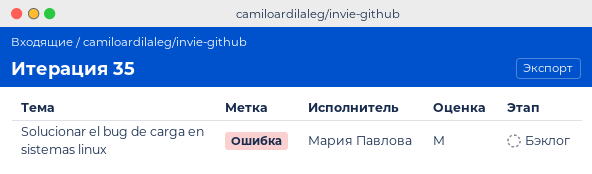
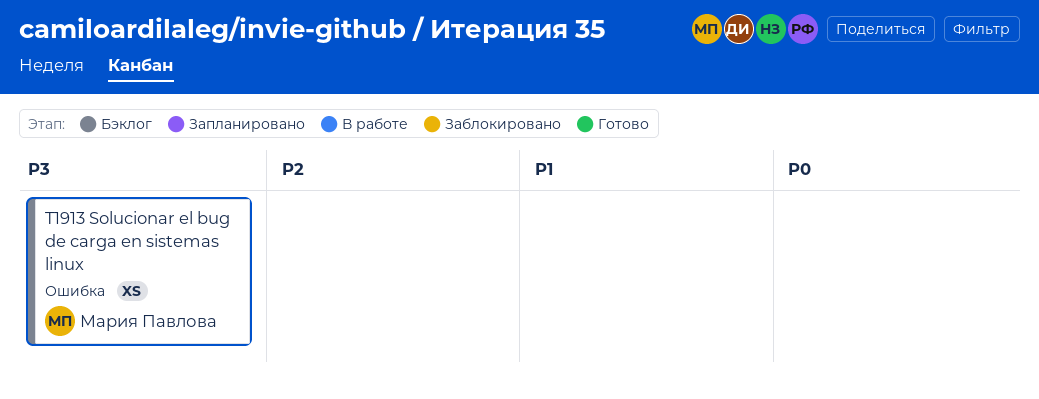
Solucionar el bug de carga en sistemas linux, estimate: M -> XS

